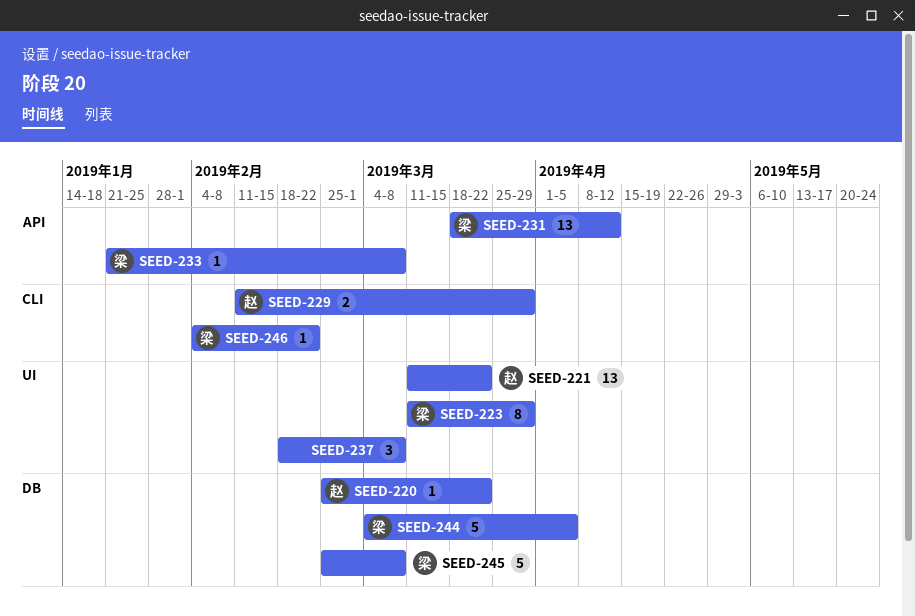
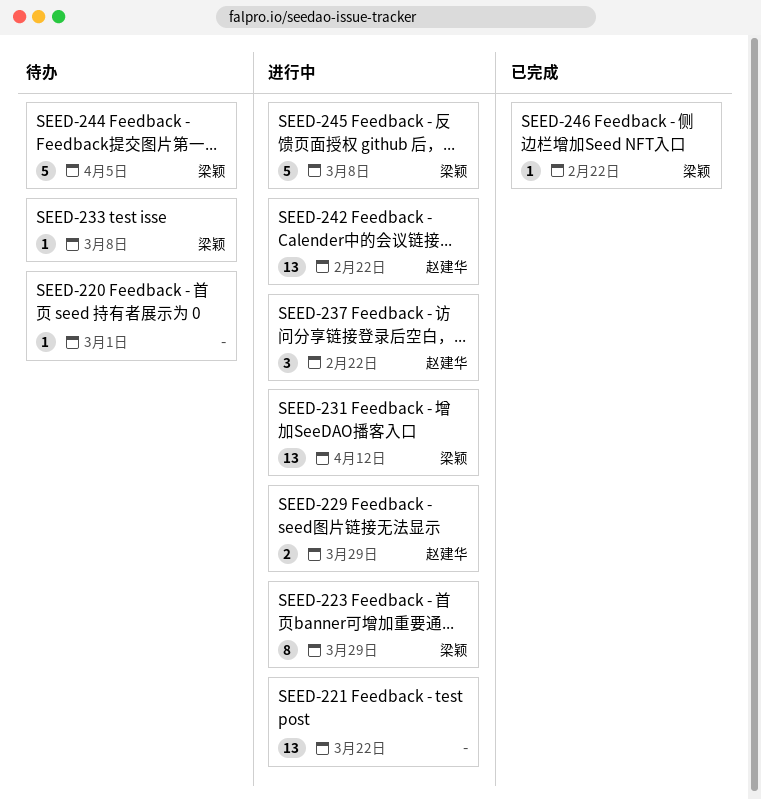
SEED-220, owner: 赵建华 -> none
SEED-220, due: Mar 22 -> Mar 1
SEED-221, owner: 赵建华 -> none
SEED-237, owner: none -> 赵建华
SEED-237, due: Mar 8 -> Feb 22
SEED-242: none -> present

